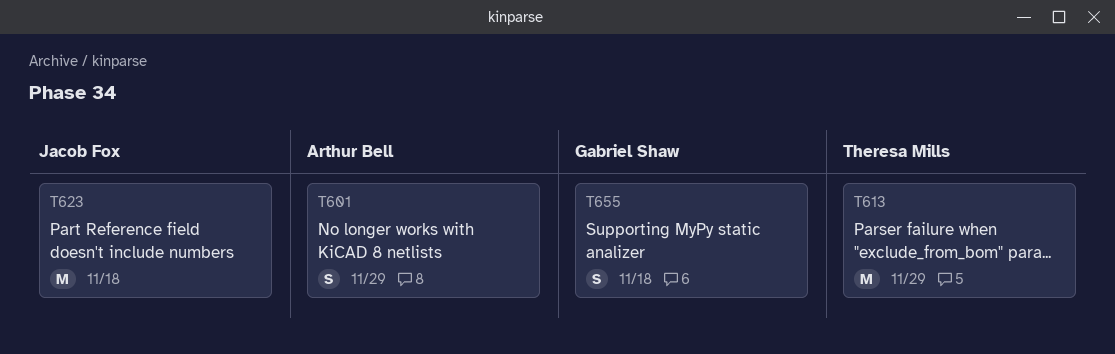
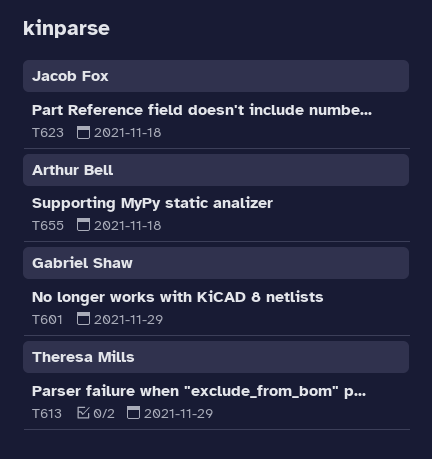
T601, owner: Arthur Bell -> Gabriel Shaw
T655, owner: Gabriel Shaw -> Arthur Bell

